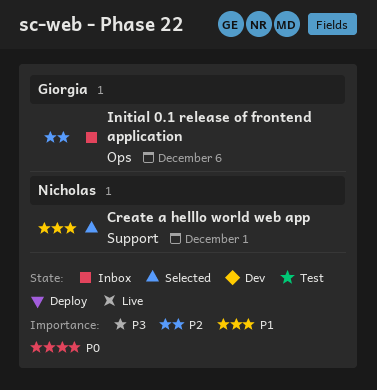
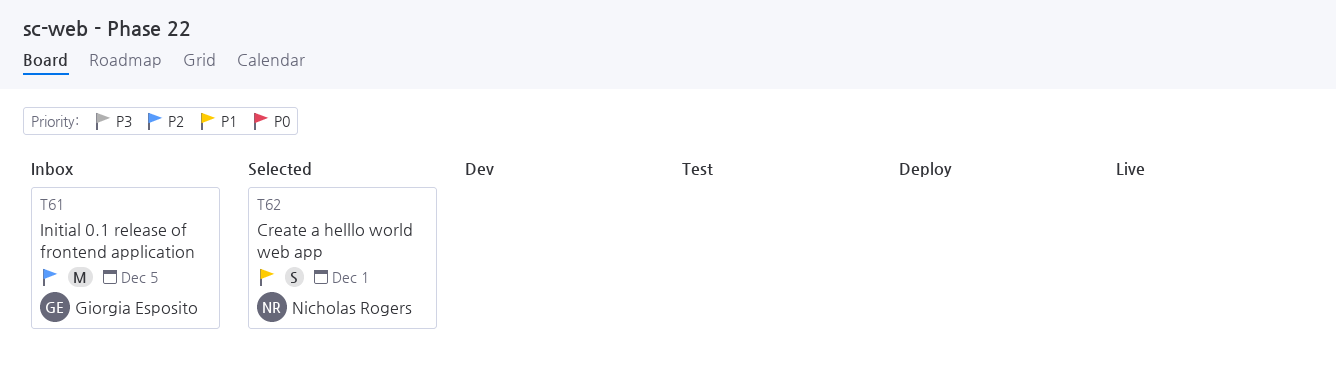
Initial 0.1 release of frontend application, due: Dec 6 -> Dec 5

